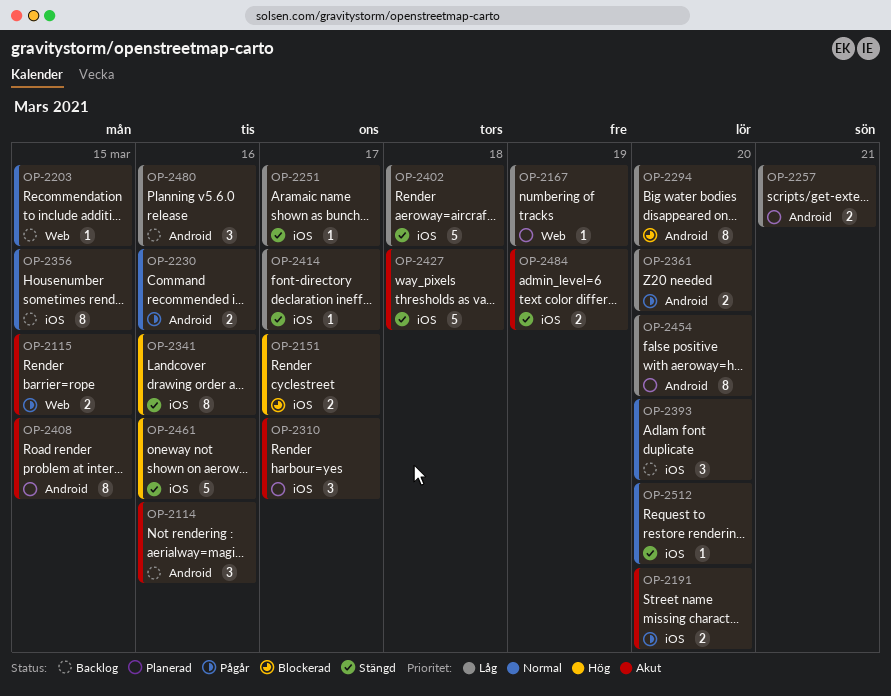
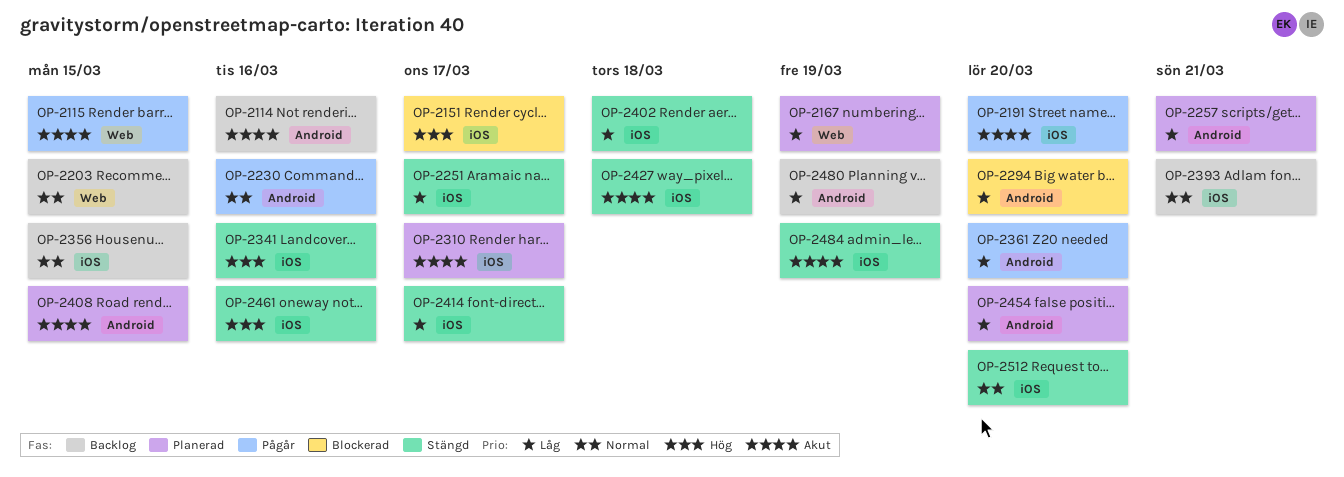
OP-2393, due: Mar 20 -> Mar 21
OP-2480, due: Mar 16 -> Mar 19

